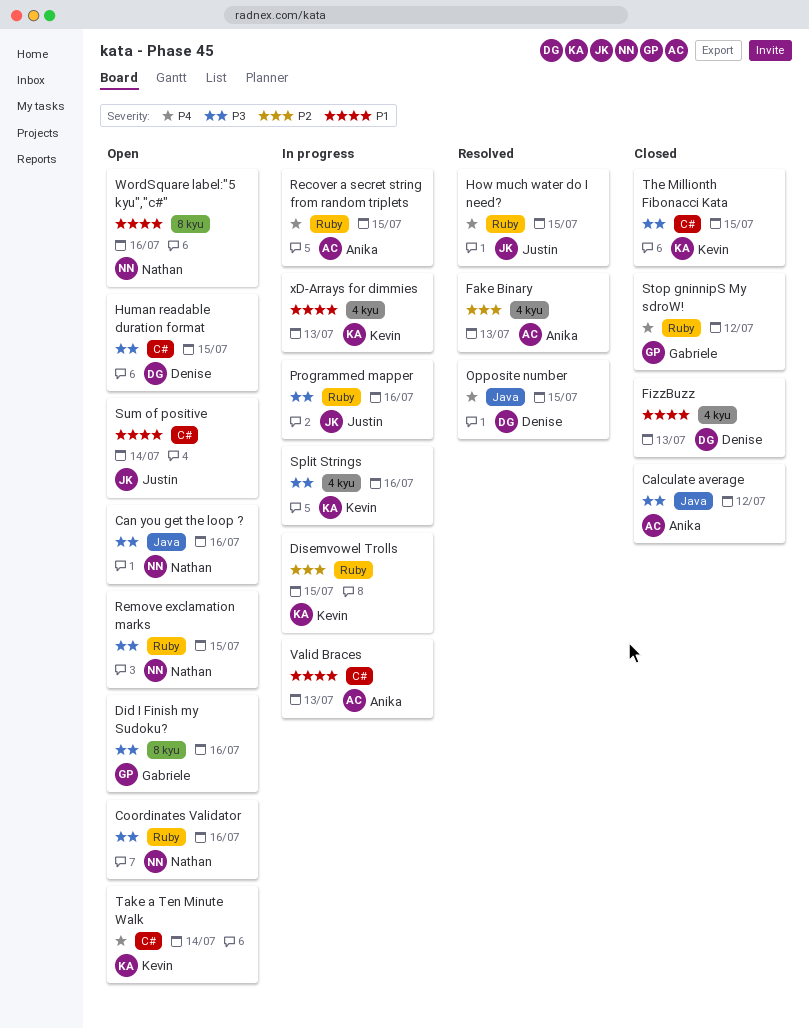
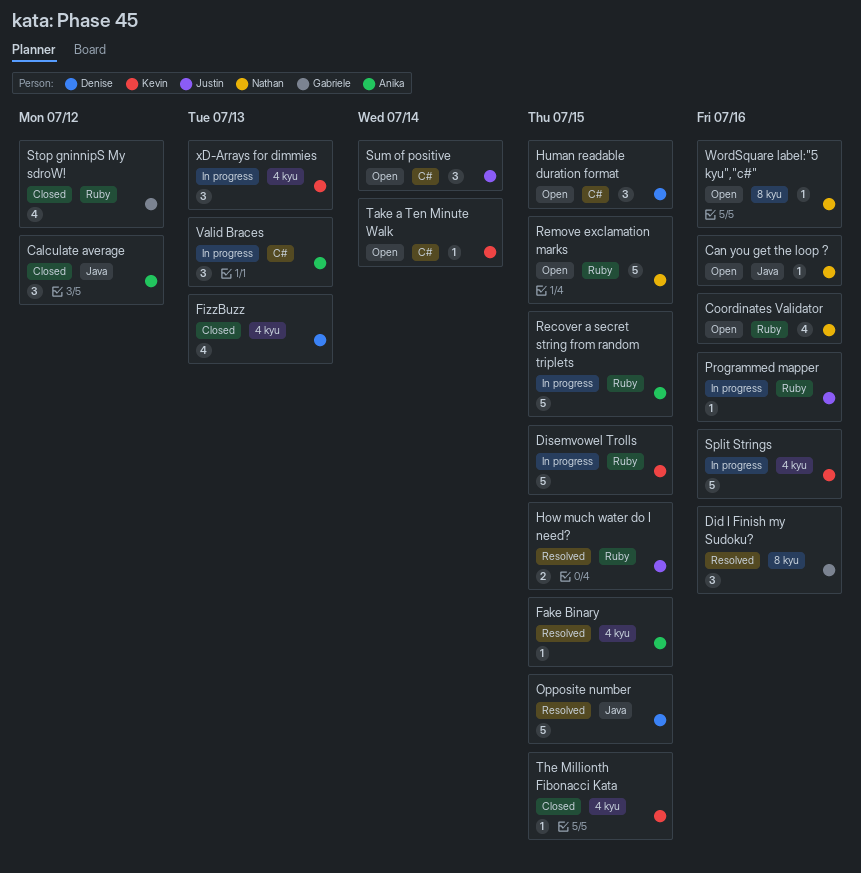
Did I Finish my Sudoku?, status: Open -> Resolved
Fake Binary, due: Jul 13 -> Jul 15
The Millionth Fibonacci Kata, label: C# -> 4 kyu

